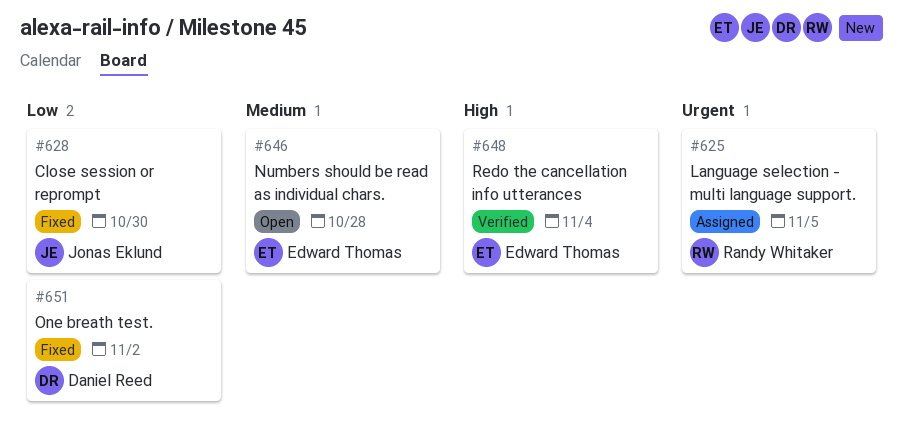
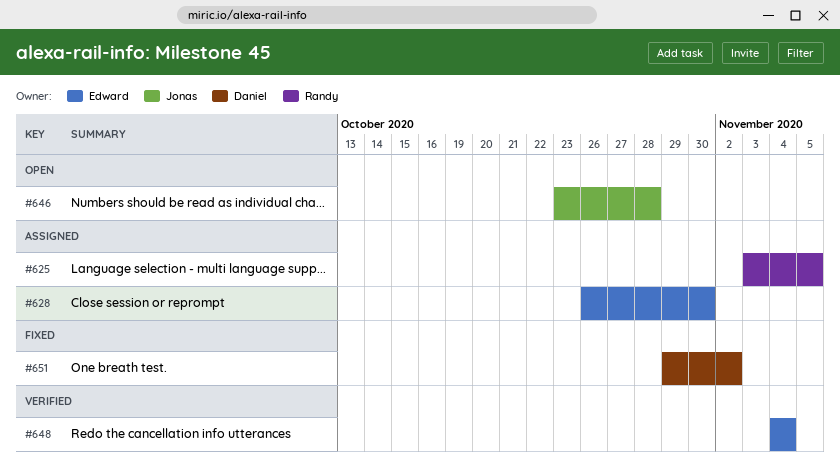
#628, status: Fixed -> Assigned
#628, owner: Jonas Eklund -> Edward Thomas
#646, owner: Edward Thomas -> Jonas Eklund

